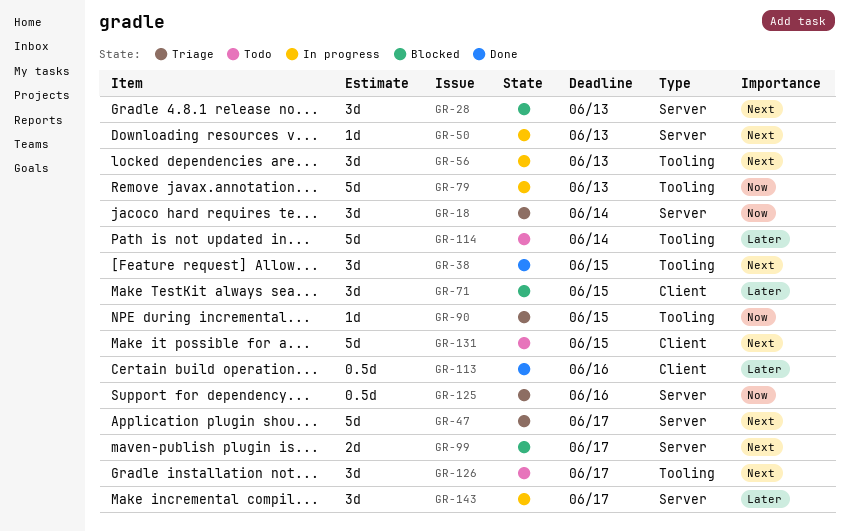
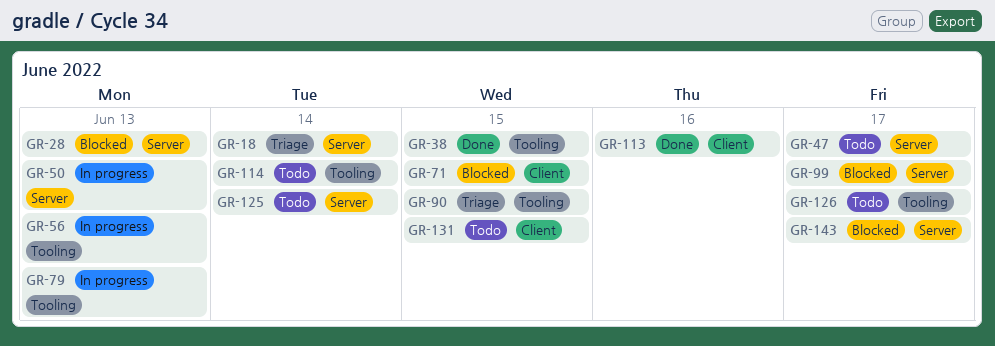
GR-47, status: Triage -> Todo
GR-125, status: Triage -> Todo
GR-125, due: Jun 16 -> Jun 14
GR-143, status: In progress -> Blocked

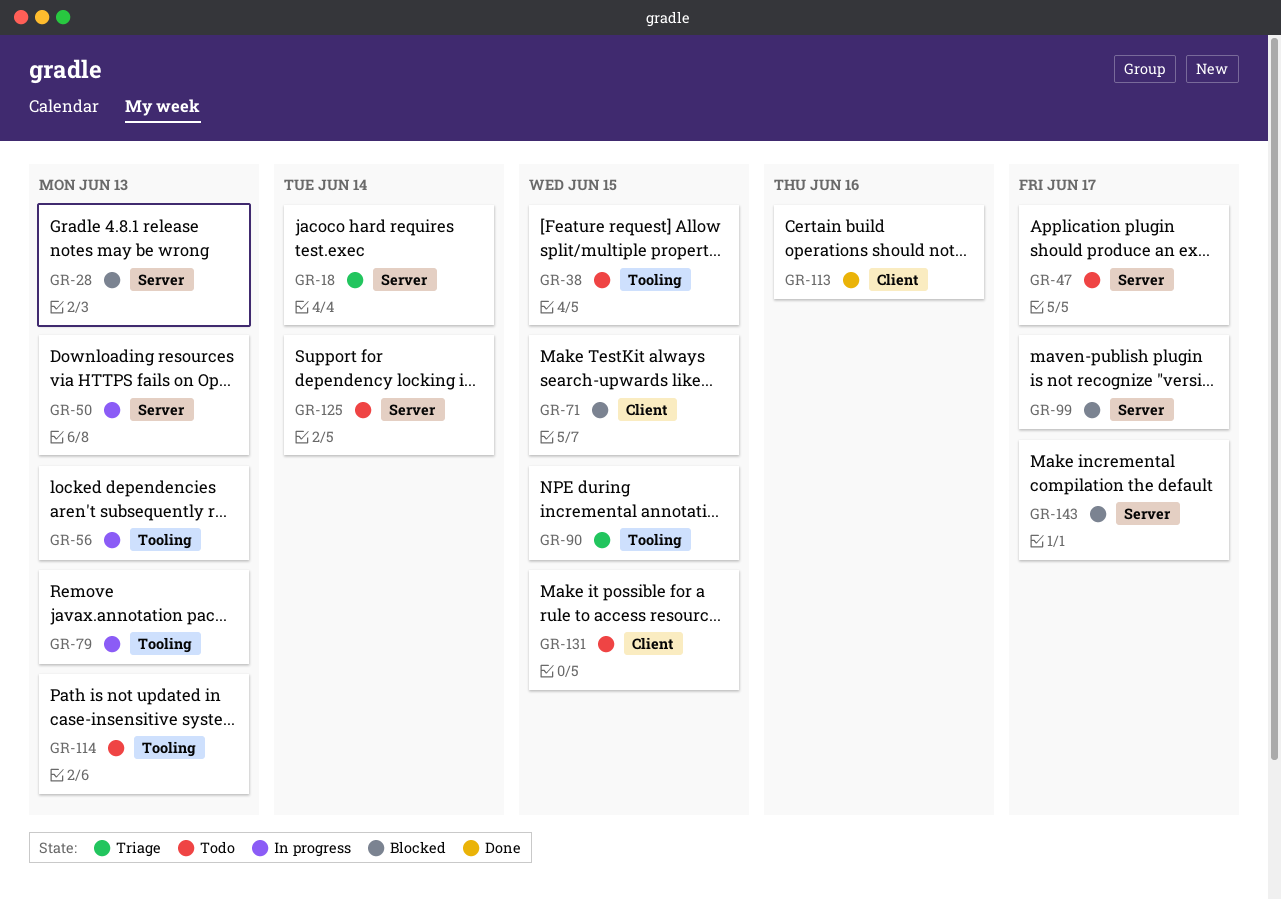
GR-38, status: Done -> Todo
GR-114, due: Jun 14 -> Jun 13
GR-126: present -> none

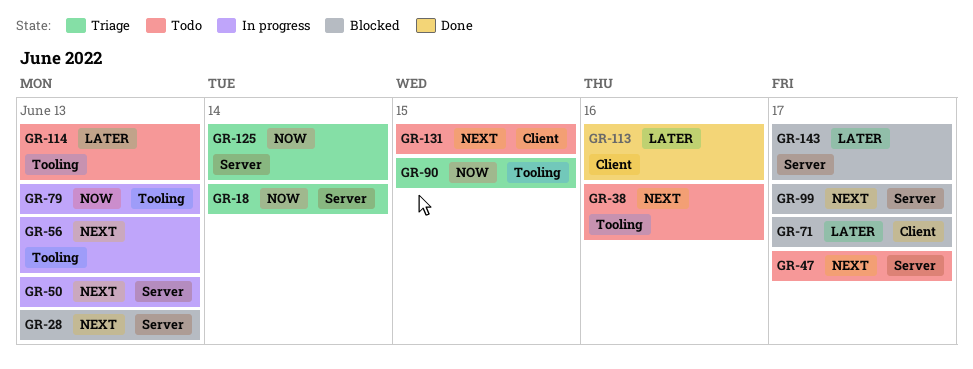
GR-38, due: Jun 15 -> Jun 16
GR-71, due: Jun 15 -> Jun 17
GR-125, status: Todo -> Triage

